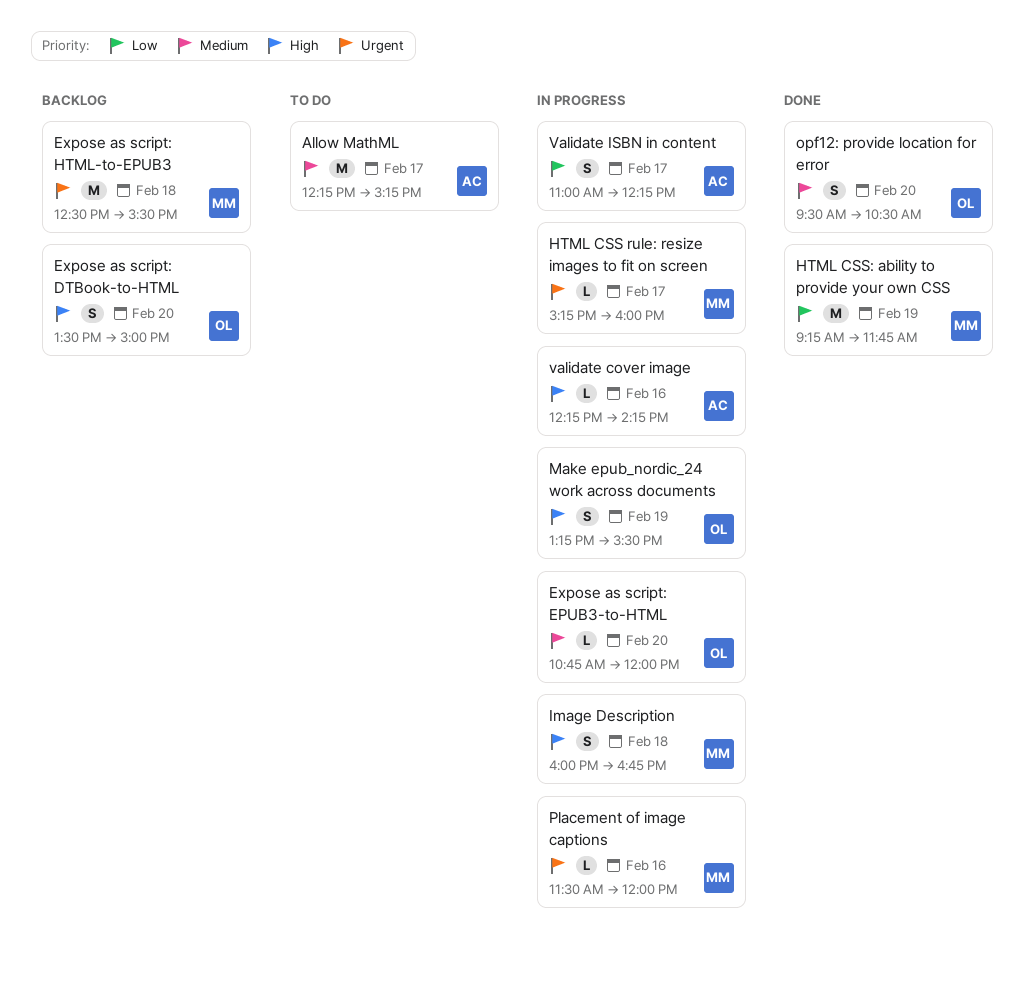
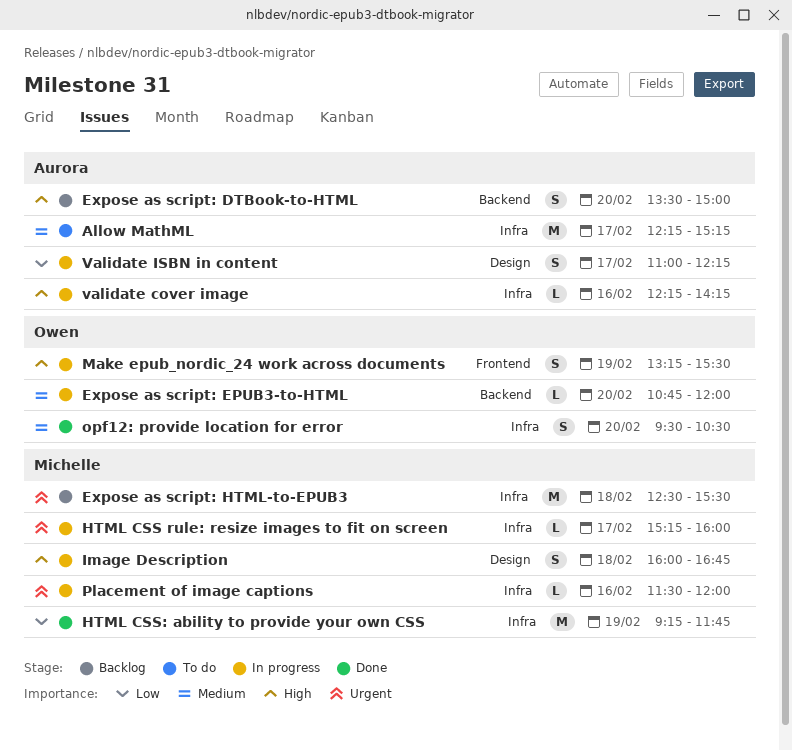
Expose as script: DTBook-to-HTML, owner: Owen -> Aurora

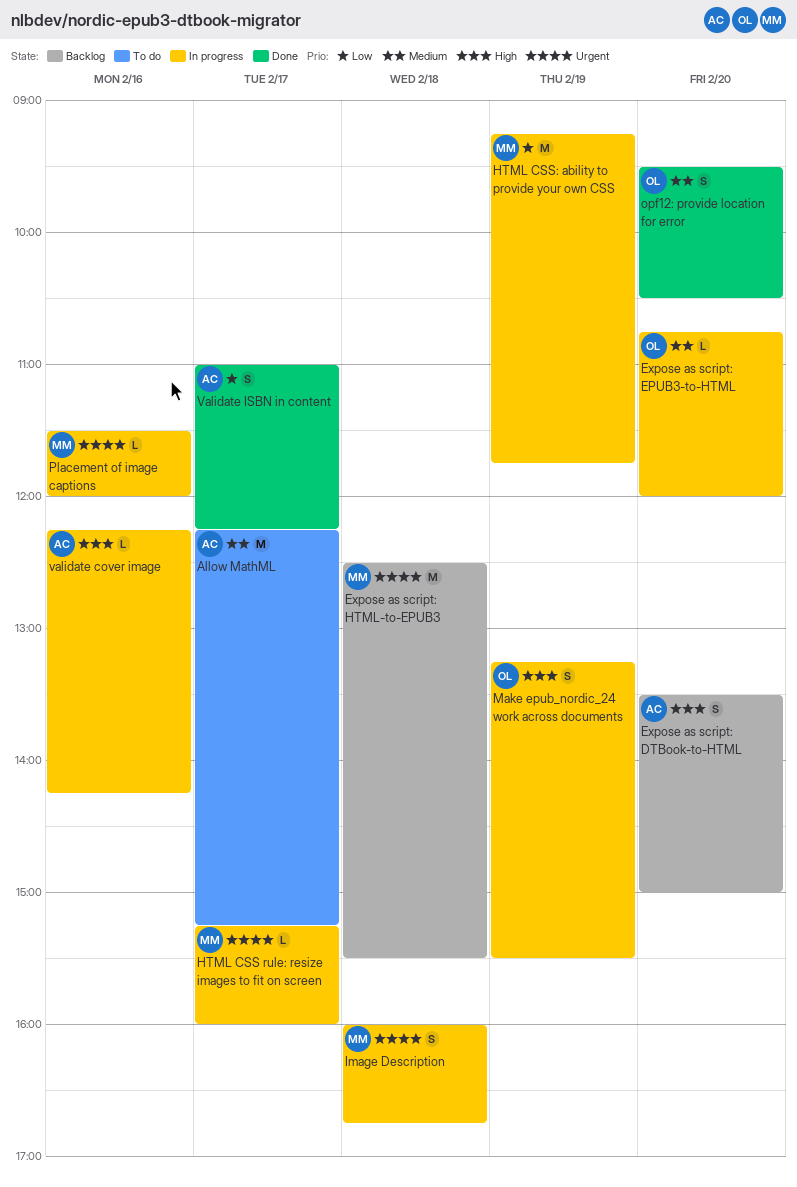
HTML CSS: ability to provide your own CSS, status: Done -> In progress
Image Description, priority: High -> Urgent
Validate ISBN in content, status: In progress -> Done

